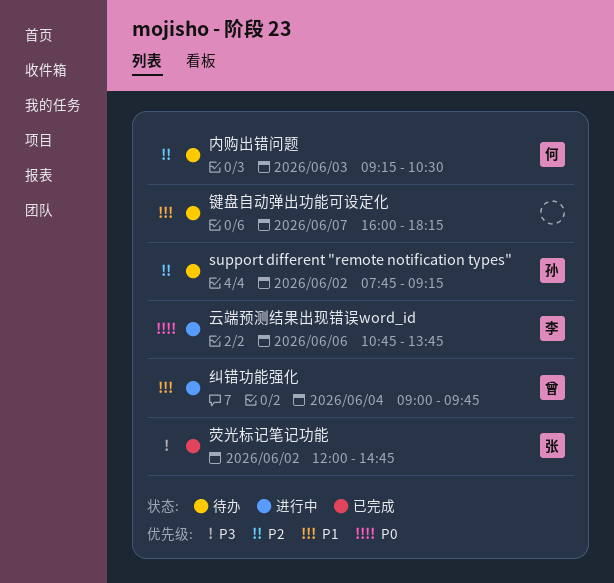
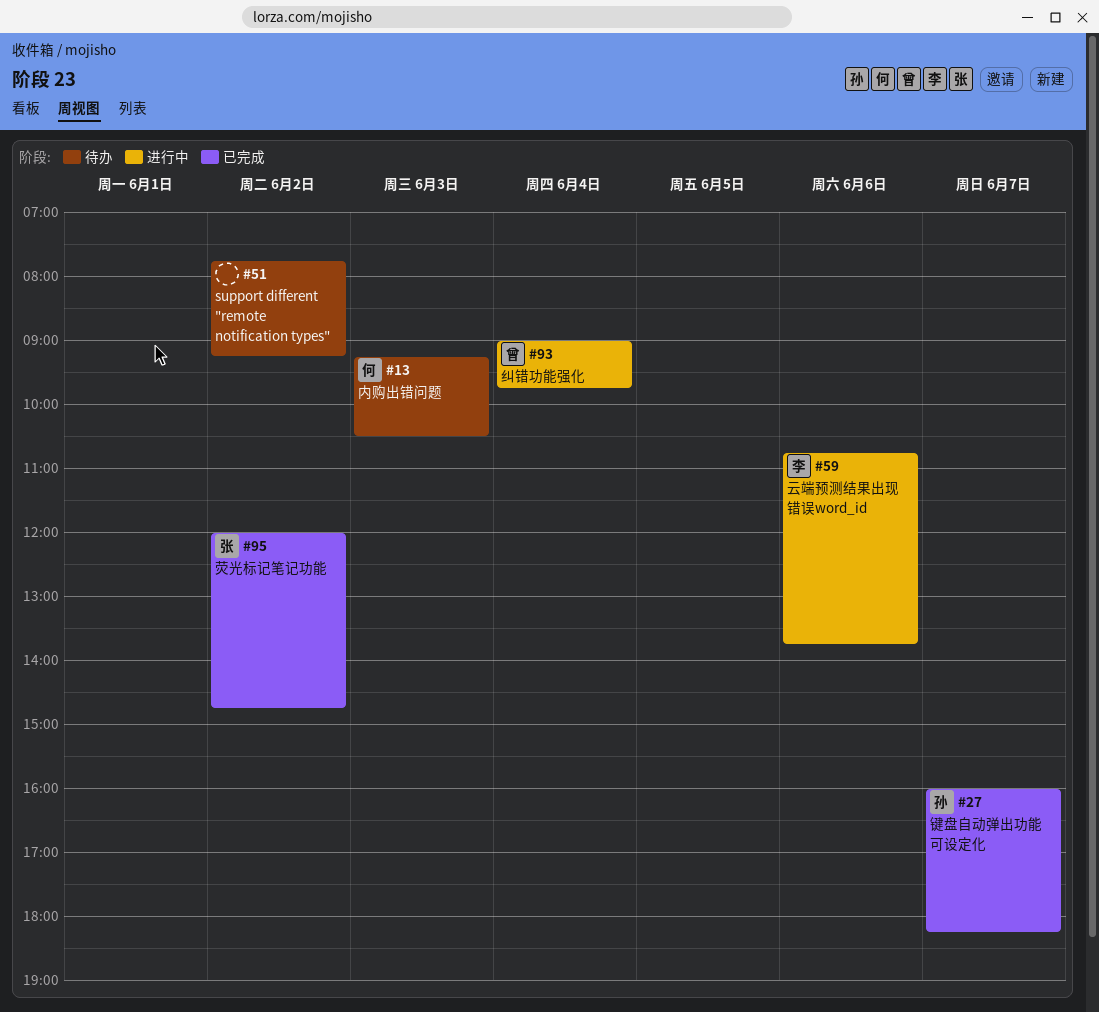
support different "remote notification types", owner: 孙 -> none
键盘自动弹出功能可设定化, status: 待办 -> 已完成
键盘自动弹出功能可设定化, owner: none -> 孙

